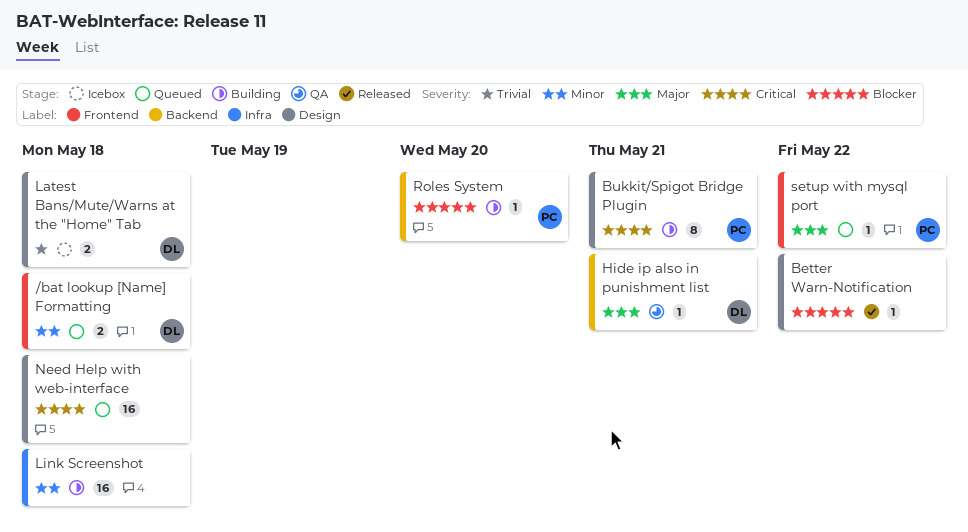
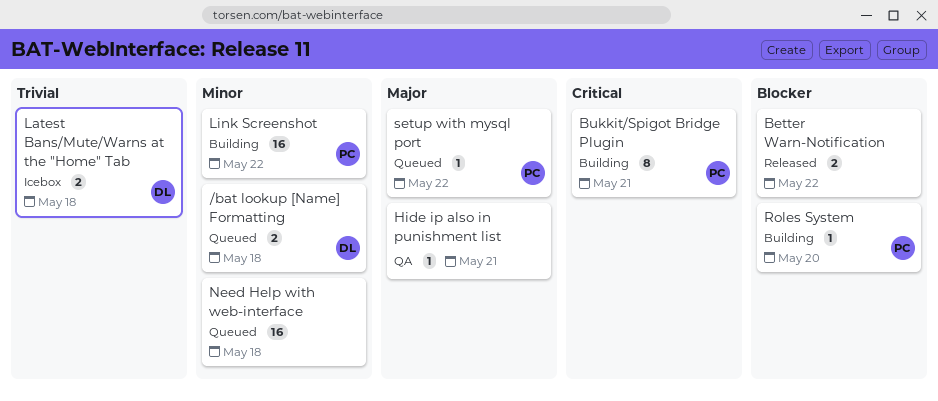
Better Warn-Notification, estimate: 1 -> 2
Hide ip also in punishment list, owner: DL -> none
Link Screenshot, owner: none -> PC
Link Screenshot, due: May 18 -> May 22
Need Help with web-interface, priority: Critical -> Minor

